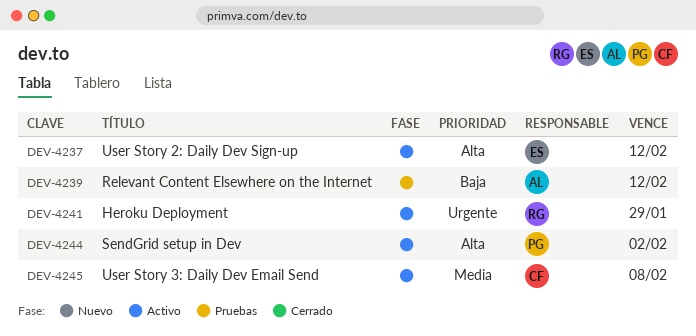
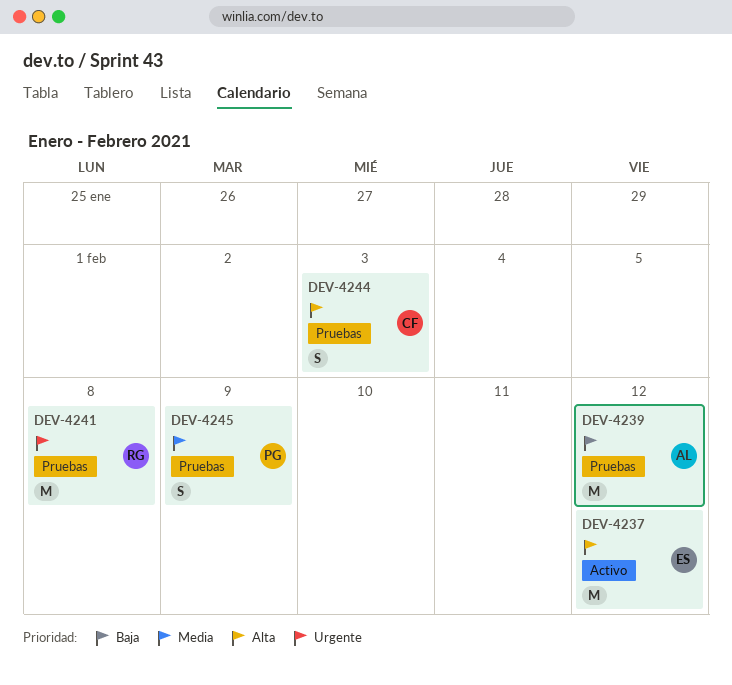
DEV-4241, status: Activo -> Pruebas
DEV-4241, due: Jan 29 -> Feb 8
DEV-4244, status: Activo -> Pruebas
DEV-4244, owner: PG -> CF
DEV-4244, due: Feb 2 -> Feb 3
DEV-4245, status: Activo -> Pruebas
DEV-4245, owner: CF -> PG
DEV-4245, due: Feb 8 -> Feb 9

